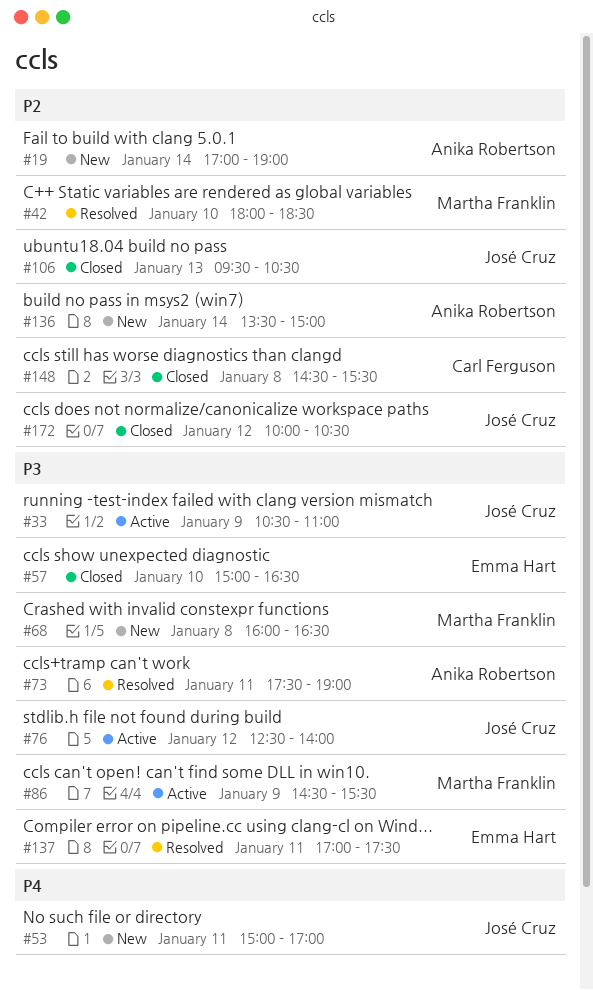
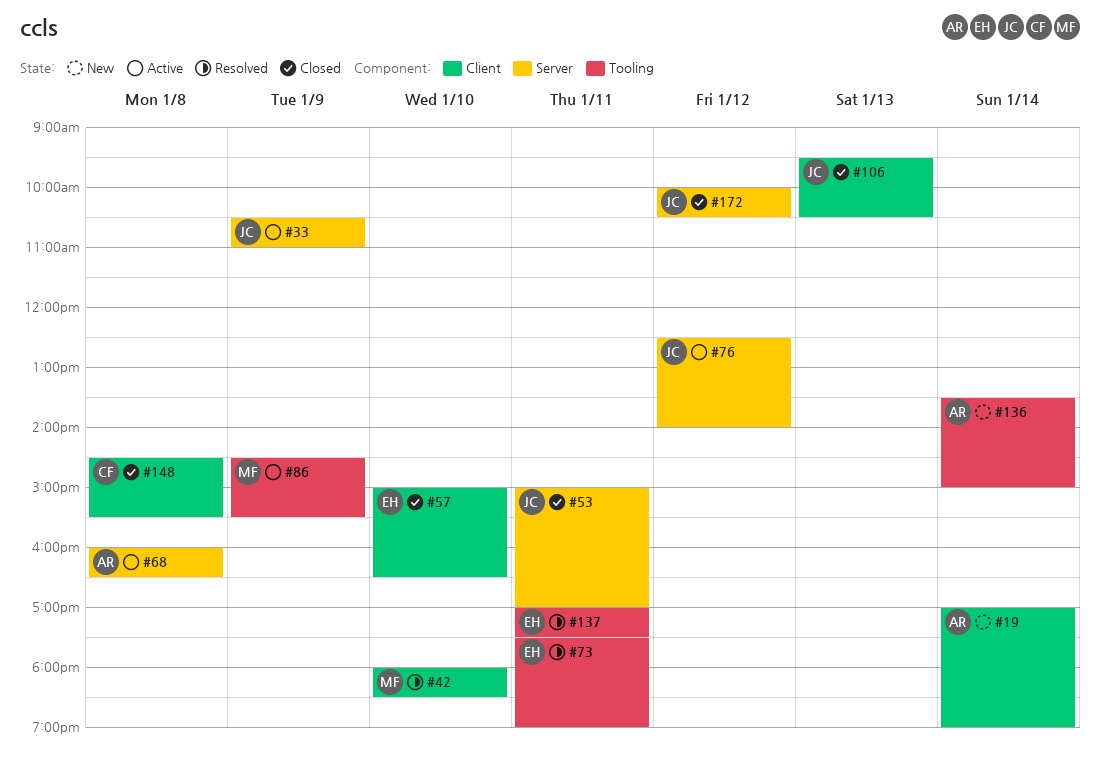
#53, status: New -> Closed
#68, status: New -> Active
#68, owner: Martha Franklin -> Anika Robertson
#73, owner: Anika Robertson -> Emma Hart

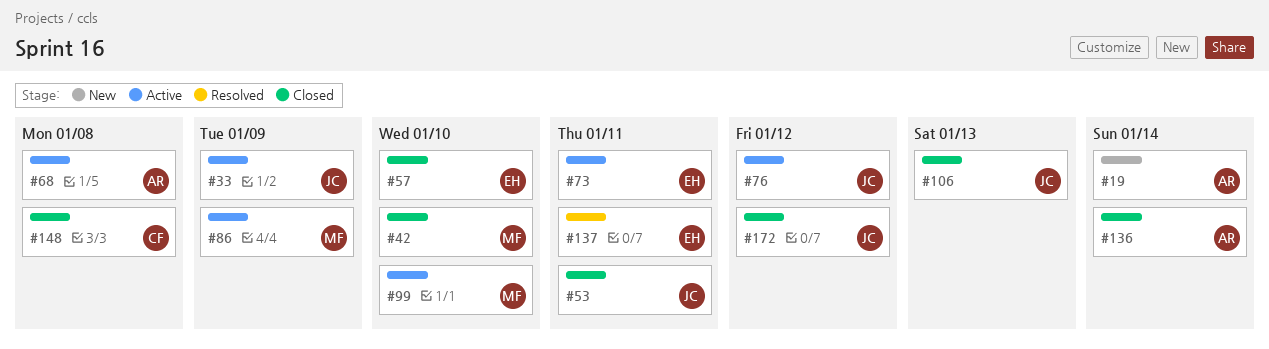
#42, status: Resolved -> Closed
#73, status: Resolved -> Active
#99: none -> present
#136, status: New -> Closed

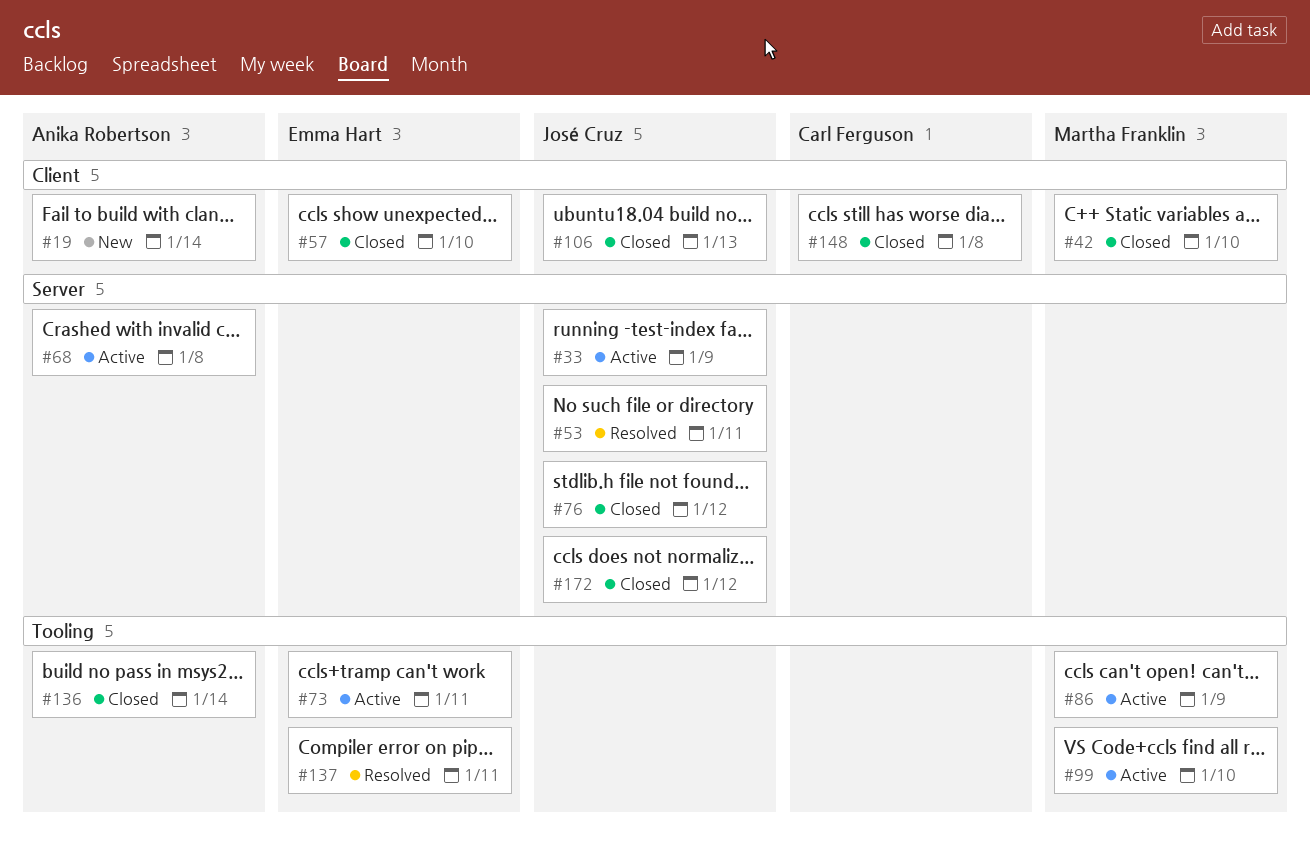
#53, status: Closed -> Resolved
#76, status: Active -> Closed

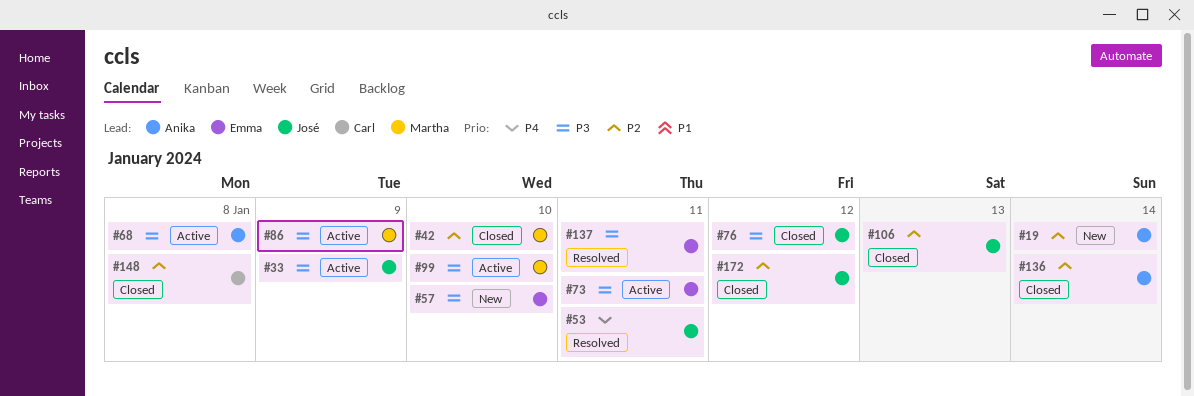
#57, status: Closed -> New

